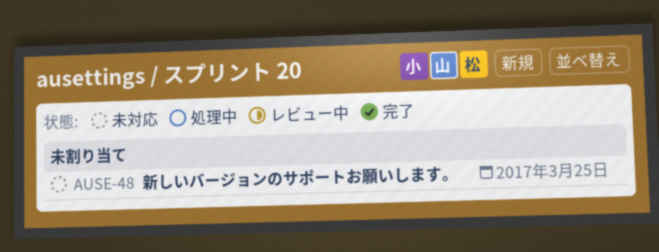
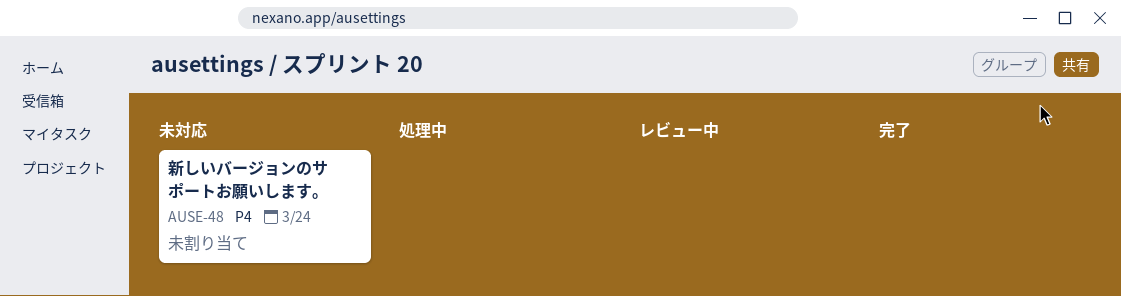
AUSE-48, due: Mar 25 -> Mar 24

